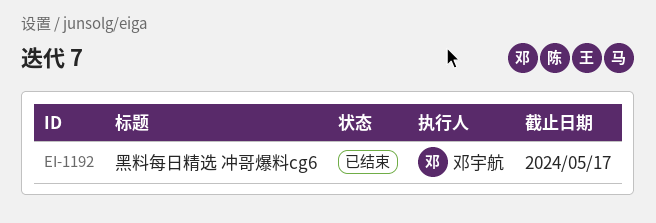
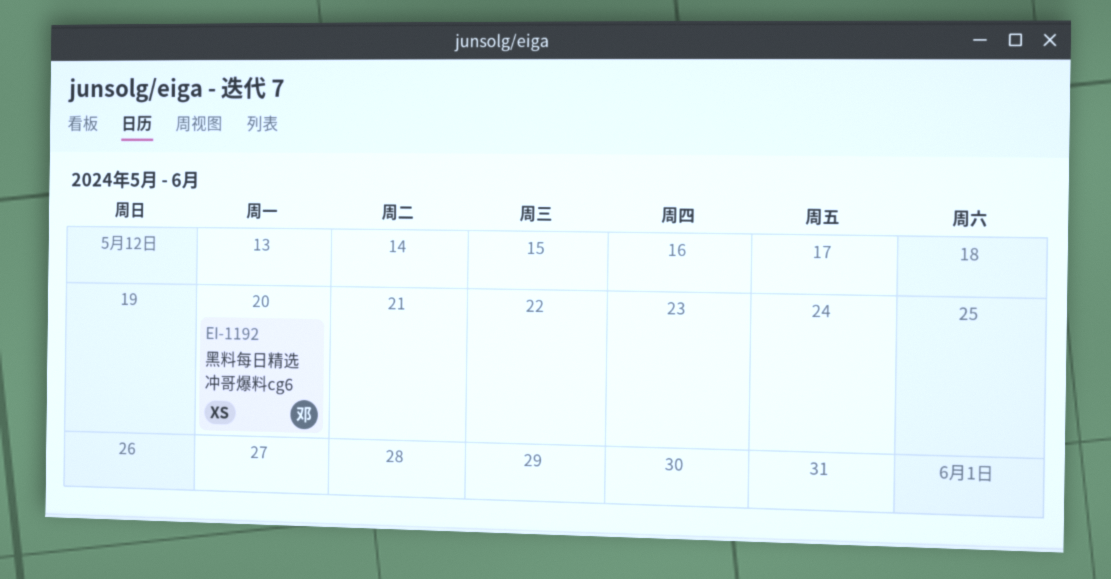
EI-1192, due: May 17 -> May 20

